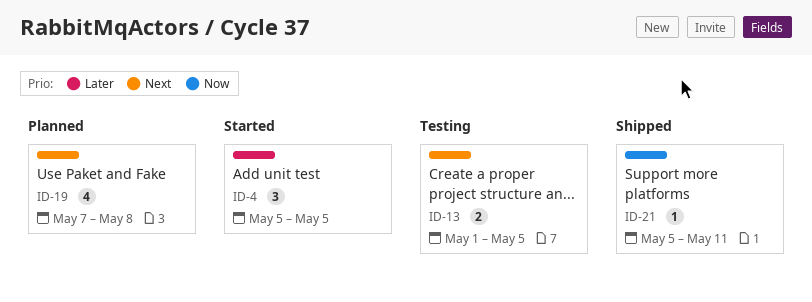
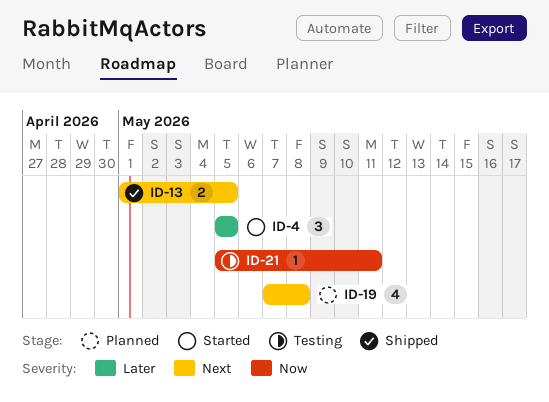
ID-13, status: Testing -> Shipped
ID-21, status: Shipped -> Testing

